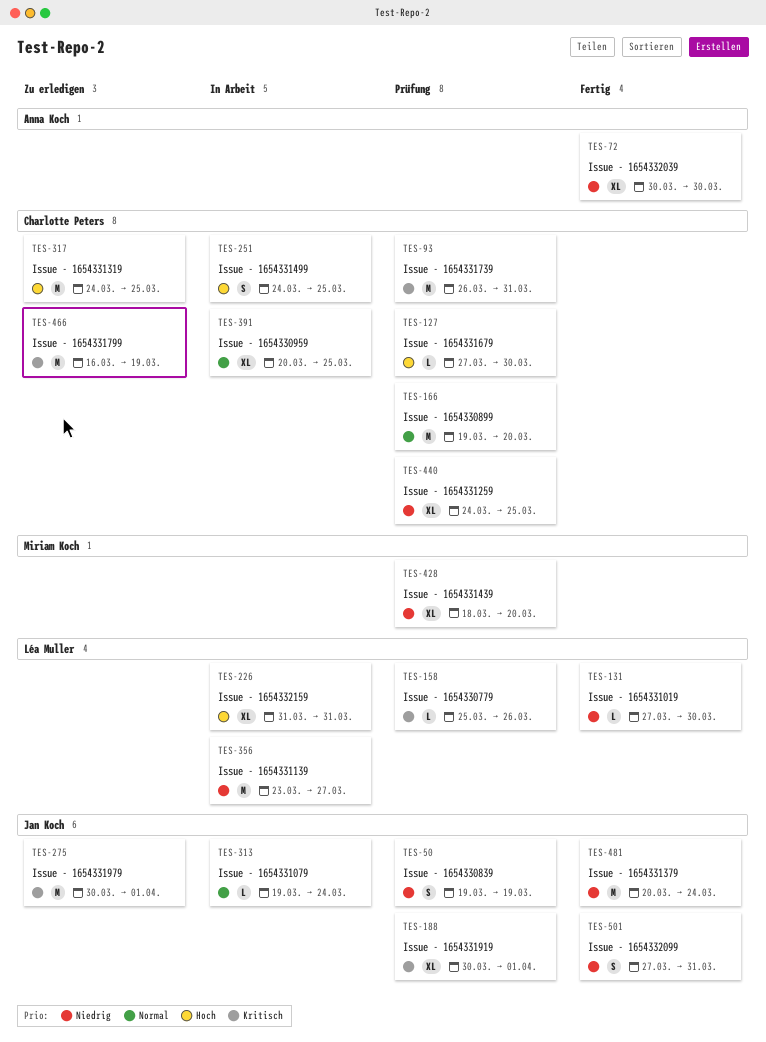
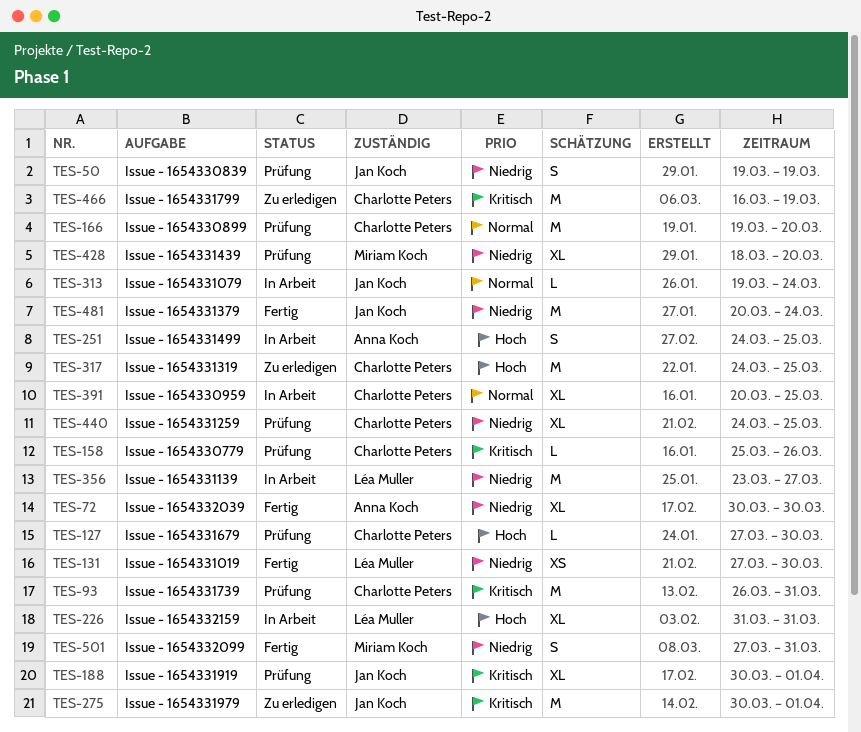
TES-131, estimate: L -> XS
TES-158, owner: Léa Muller -> Charlotte Peters
TES-251, owner: Charlotte Peters -> Anna Koch
TES-501, owner: Jan Koch -> Miriam Koch

